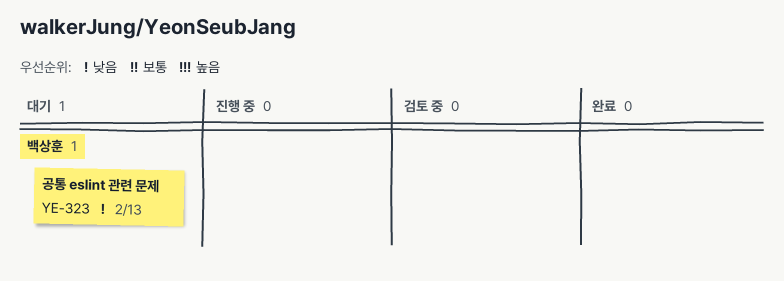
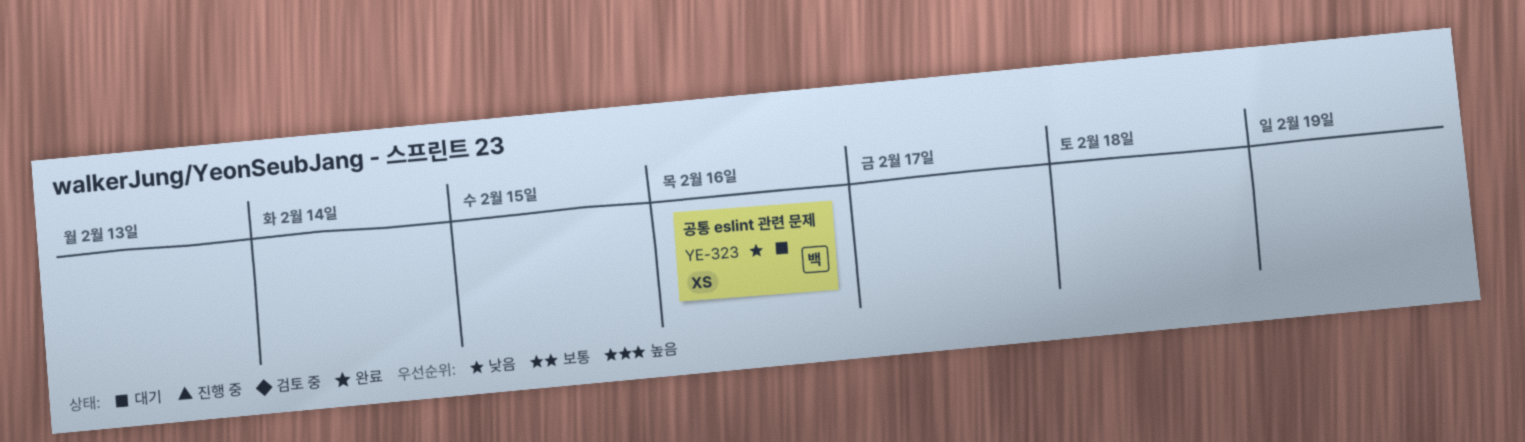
YE-323, due: Feb 13 -> Feb 16

